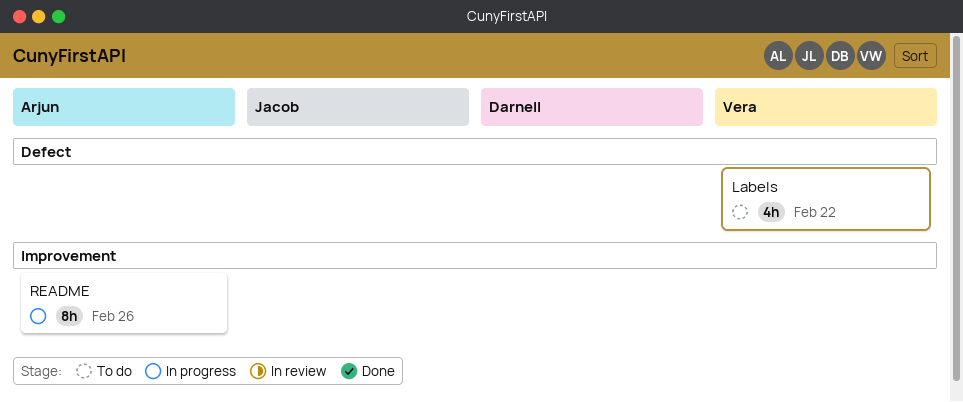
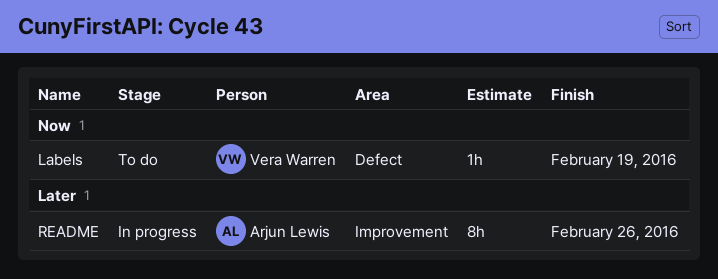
Labels, estimate: 4h -> 1h
Labels, due: Feb 22 -> Feb 19

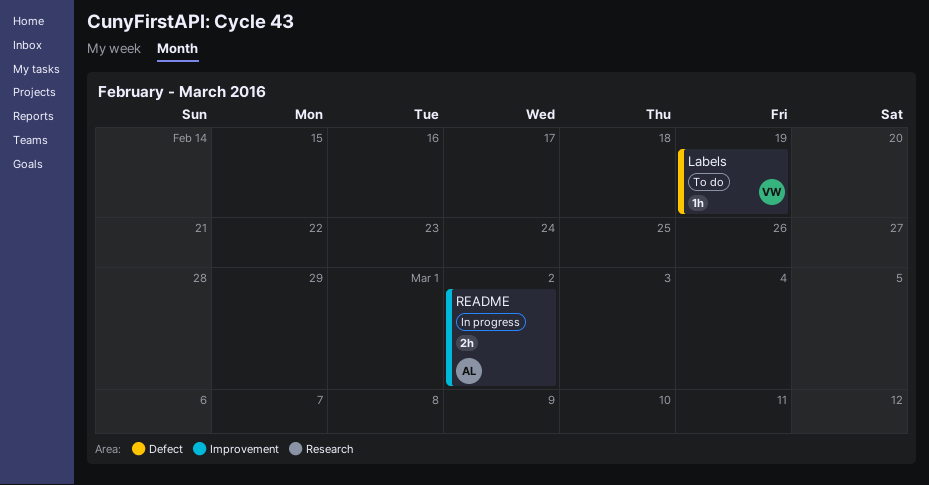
README, estimate: 8h -> 2h
README, due: Feb 26 -> Mar 2

